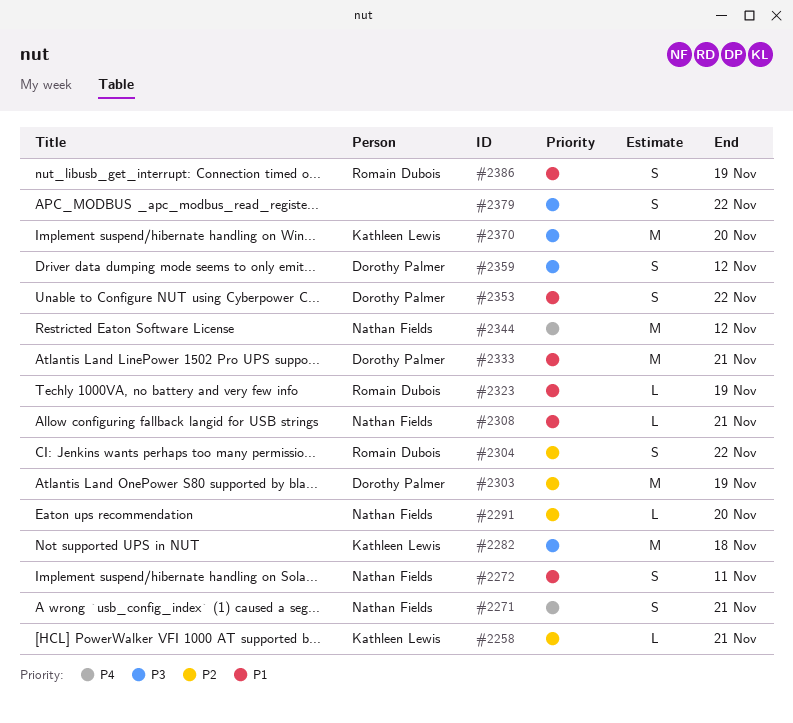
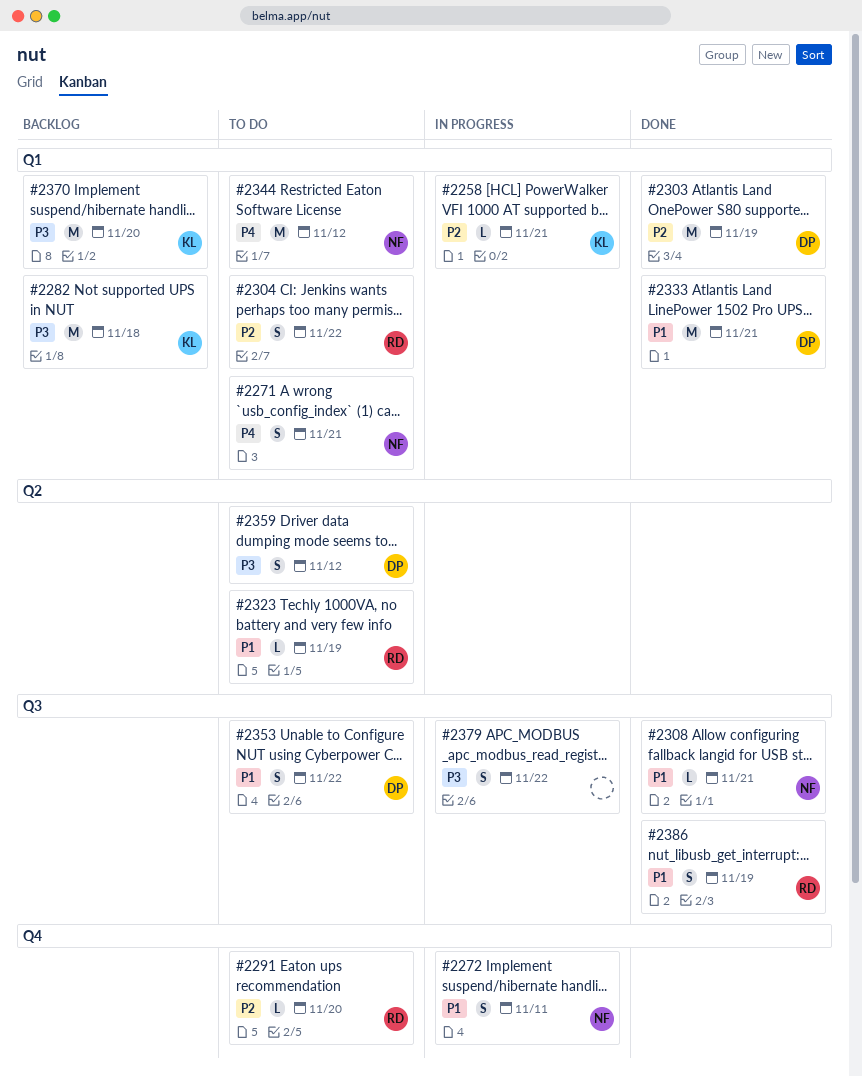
#2291, owner: Nathan Fields -> Romain Dubois

